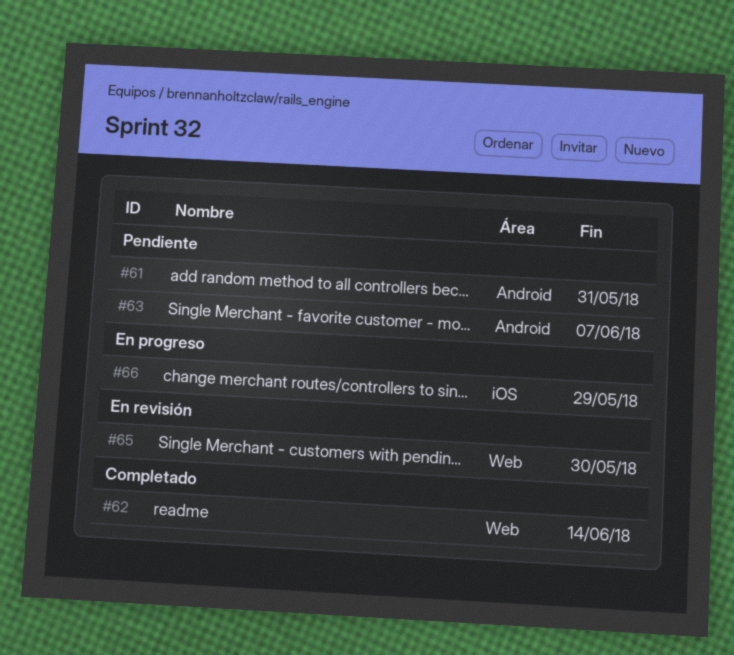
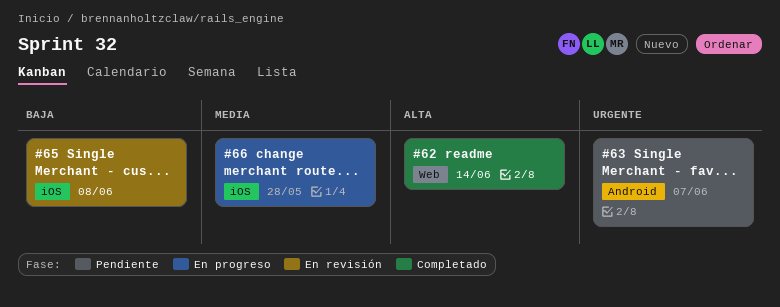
#61: present -> none
#65, label: Web -> iOS
#65, due: May 30 -> Jun 8
#66, due: May 29 -> May 28

